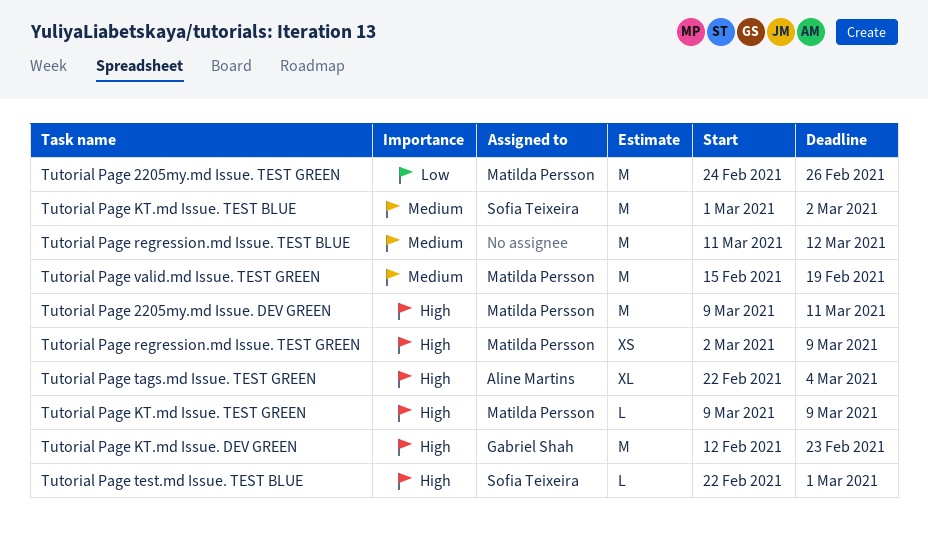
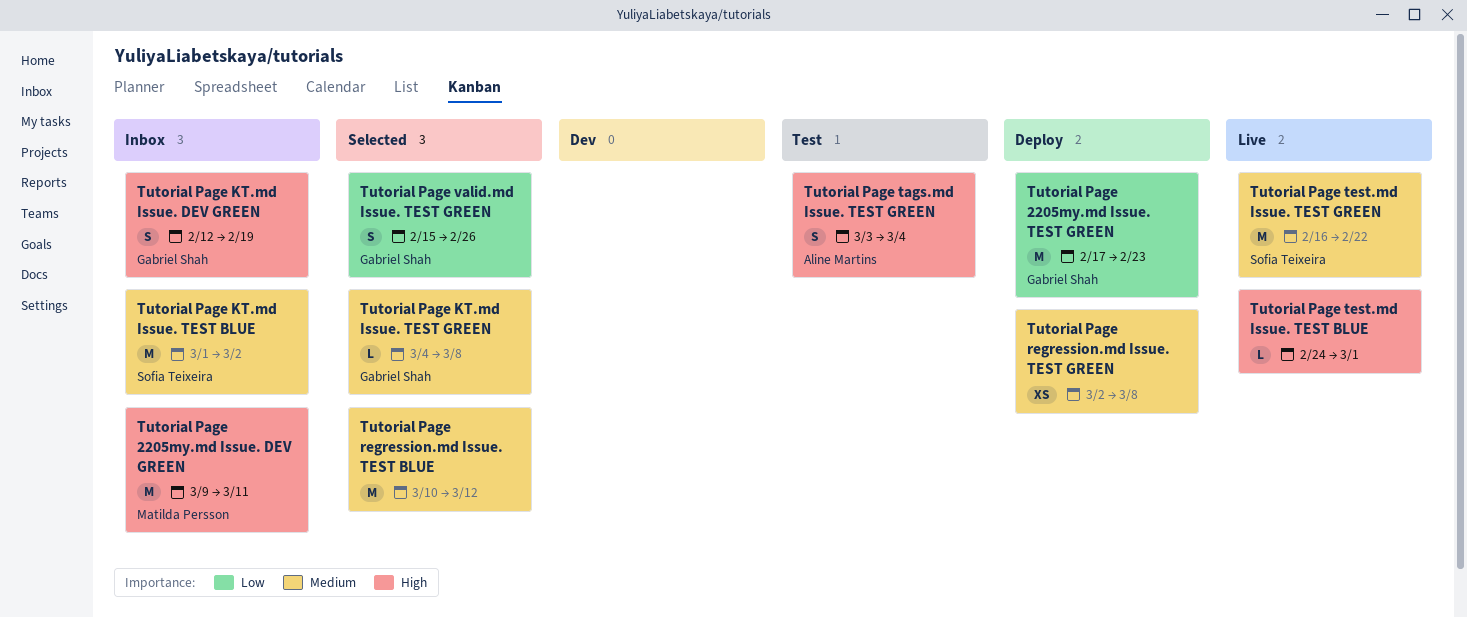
Tutorial Page 2205my.md Issue. TEST GREEN, owner: Matilda Persson -> Gabriel Shah
Tutorial Page 2205my.md Issue. TEST GREEN, start: Feb 24 -> Feb 17
Tutorial Page 2205my.md Issue. TEST GREEN, due: Feb 26 -> Feb 23
Tutorial Page KT.md Issue. DEV GREEN, estimate: M -> S
Tutorial Page KT.md Issue. DEV GREEN, due: Feb 23 -> Feb 19
Tutorial Page KT.md Issue. TEST GREEN, owner: Matilda Persson -> Gabriel Shah
Tutorial Page KT.md Issue. TEST GREEN, priority: High -> Medium
Tutorial Page KT.md Issue. TEST GREEN, start: Mar 9 -> Mar 4
Tutorial Page KT.md Issue. TEST GREEN, due: Mar 9 -> Mar 8
Tutorial Page regression.md Issue. TEST BLUE, start: Mar 11 -> Mar 10
Tutorial Page regression.md Issue. TEST GREEN, owner: Matilda Persson -> none
Tutorial Page regression.md Issue. TEST GREEN, priority: High -> Medium
Tutorial Page regression.md Issue. TEST GREEN, due: Mar 9 -> Mar 8
Tutorial Page tags.md Issue. TEST GREEN, estimate: XL -> S
Tutorial Page tags.md Issue. TEST GREEN, start: Feb 22 -> Mar 3
Tutorial Page test.md Issue. TEST BLUE, owner: Sofia Teixeira -> none
Tutorial Page test.md Issue. TEST BLUE, start: Feb 22 -> Feb 24
Tutorial Page test.md Issue. TEST GREEN: none -> present
Tutorial Page valid.md Issue. TEST GREEN, owner: Matilda Persson -> Gabriel Shah
Tutorial Page valid.md Issue. TEST GREEN, priority: Medium -> Low
Tutorial Page valid.md Issue. TEST GREEN, estimate: M -> S
Tutorial Page valid.md Issue. TEST GREEN, due: Feb 19 -> Feb 26

